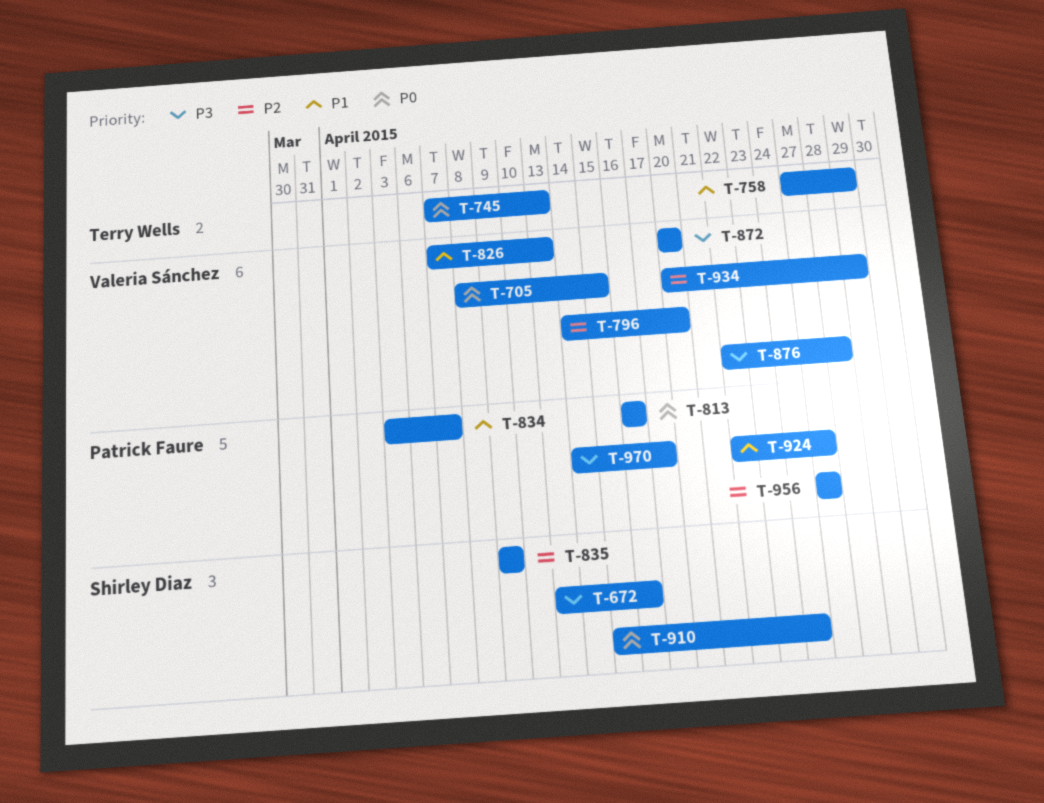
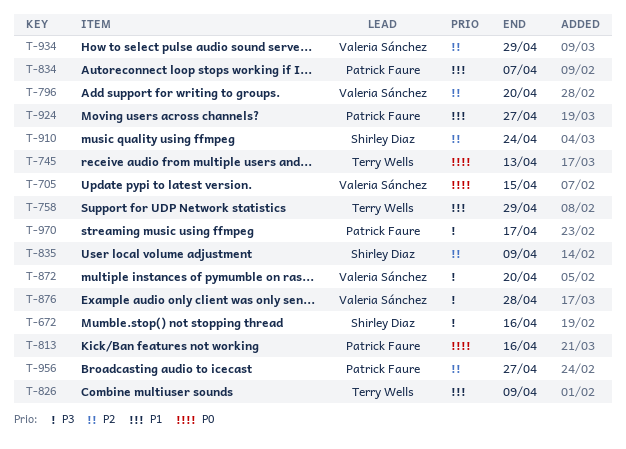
T-826, owner: Valeria Sánchez -> Terry Wells
T-826, due: Apr 13 -> Apr 9
T-910, priority: P0 -> P2

